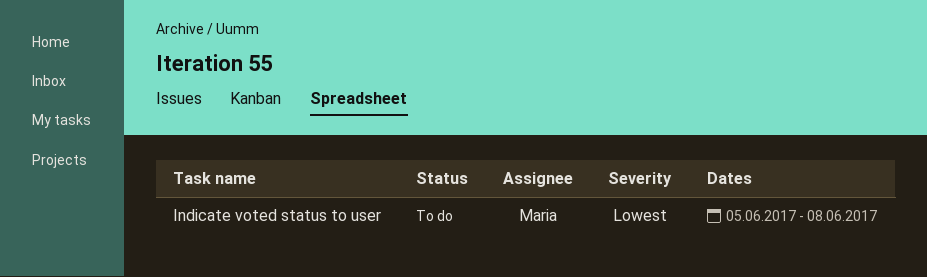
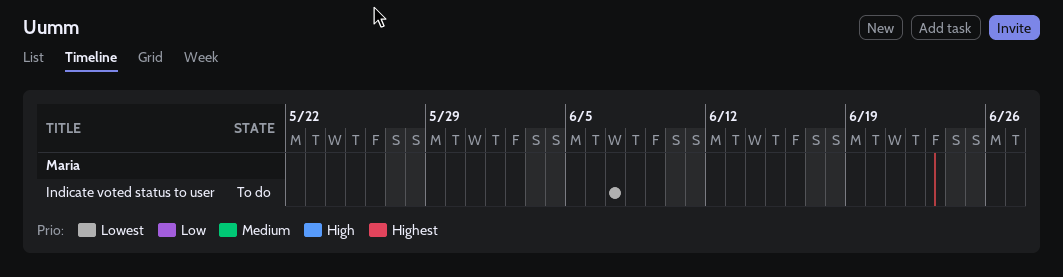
Indicate voted status to user, start: Jun 5 -> Jun 7
Indicate voted status to user, due: Jun 8 -> Jun 7

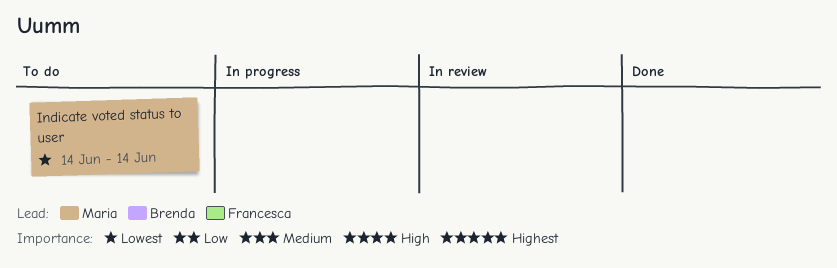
Indicate voted status to user, start: Jun 7 -> Jun 14
Indicate voted status to user, due: Jun 7 -> Jun 14

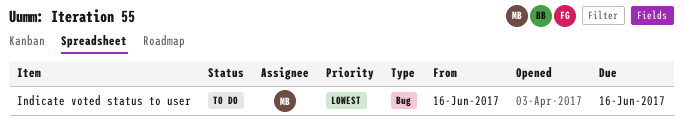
Indicate voted status to user, start: Jun 14 -> Jun 16
Indicate voted status to user, due: Jun 14 -> Jun 16

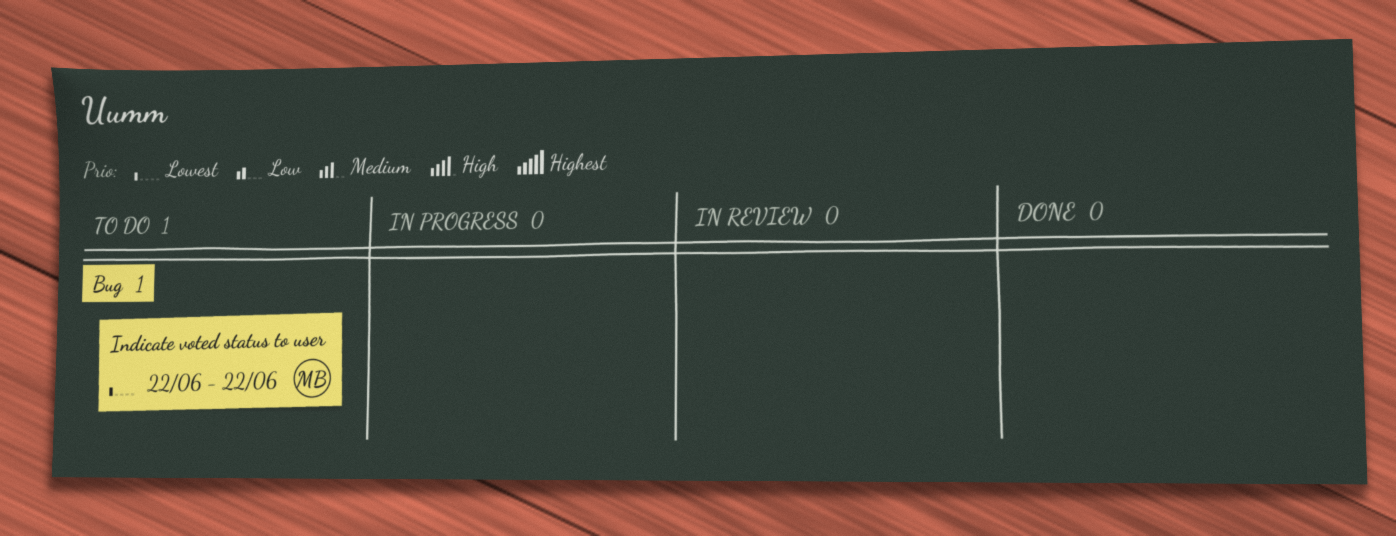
Indicate voted status to user, start: Jun 16 -> Jun 22
Indicate voted status to user, due: Jun 16 -> Jun 22

